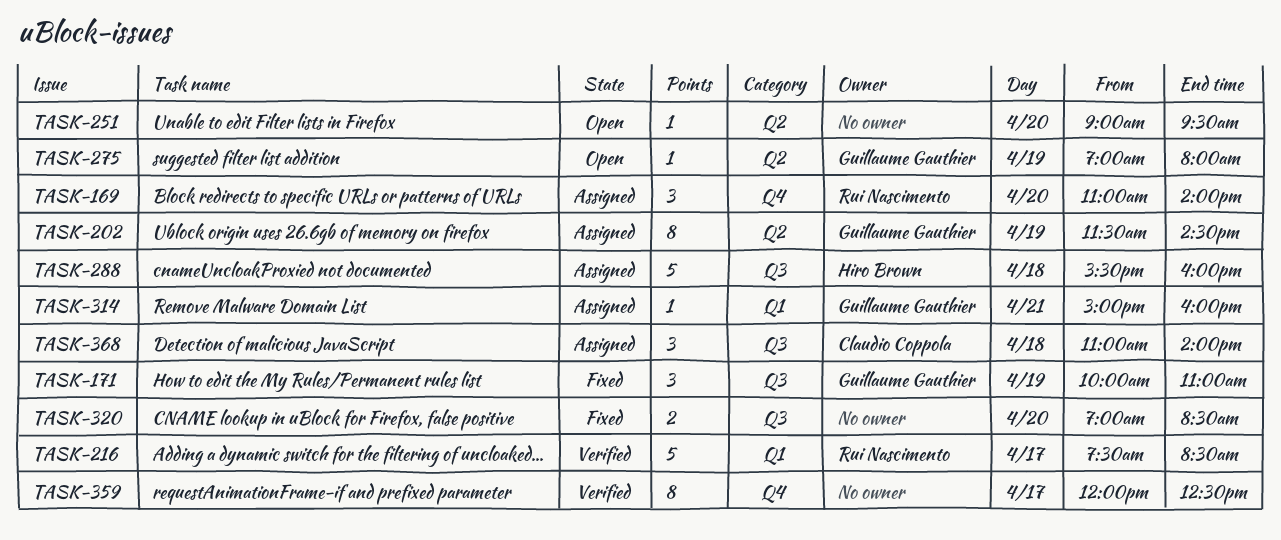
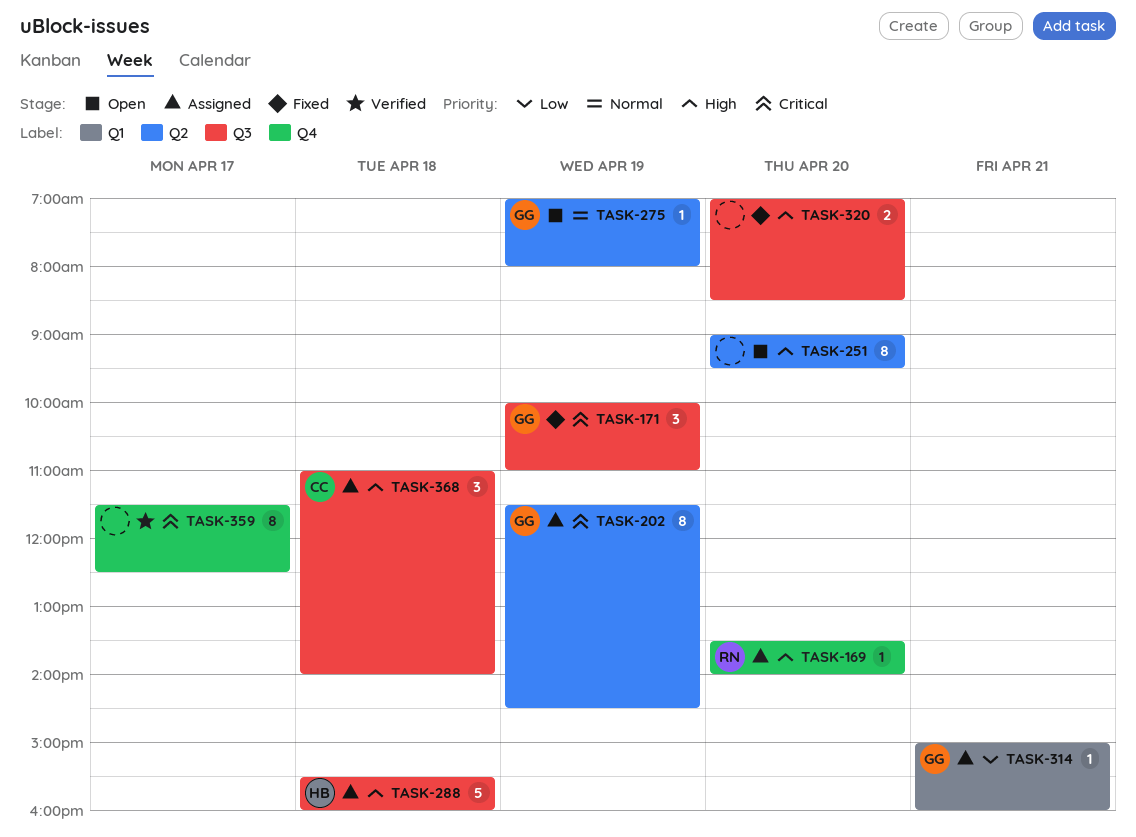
TASK-169, estimate: 3 -> 1
TASK-169, begins: 11:00 -> 13:30
TASK-216: present -> none
TASK-251, estimate: 1 -> 8
TASK-359, begins: 12:00 -> 11:30

